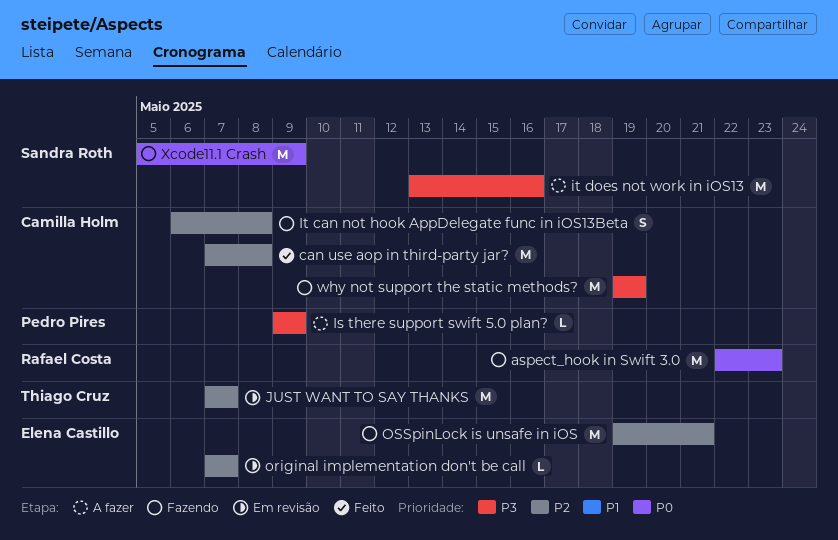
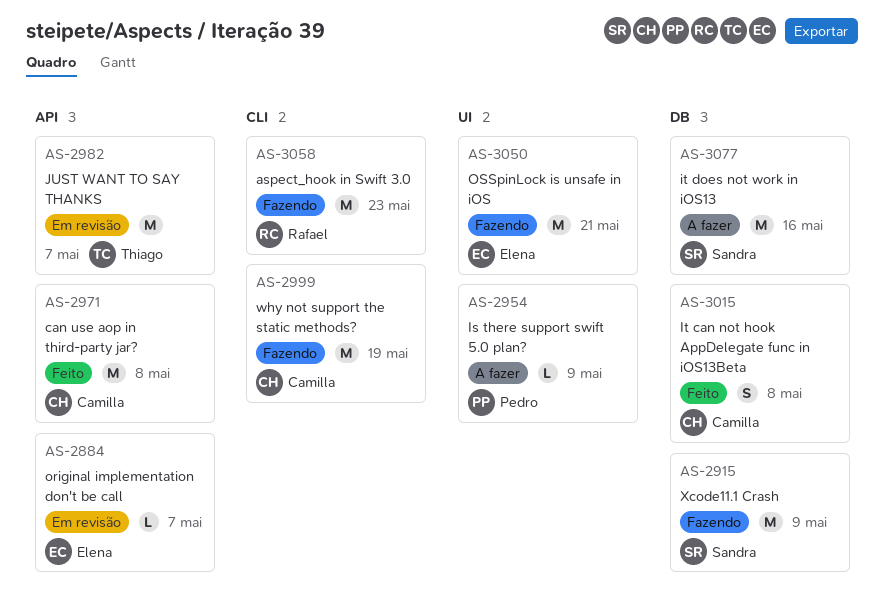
It can not hook AppDelegate func in iOS13Beta, status: Fazendo -> Feito

